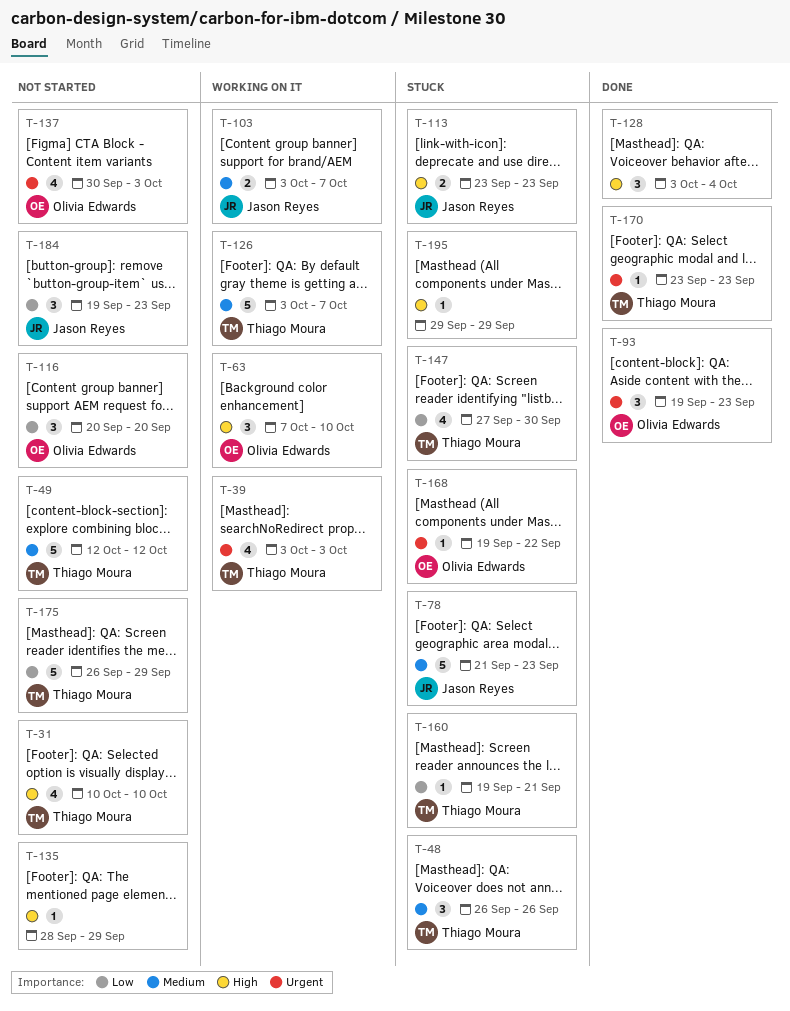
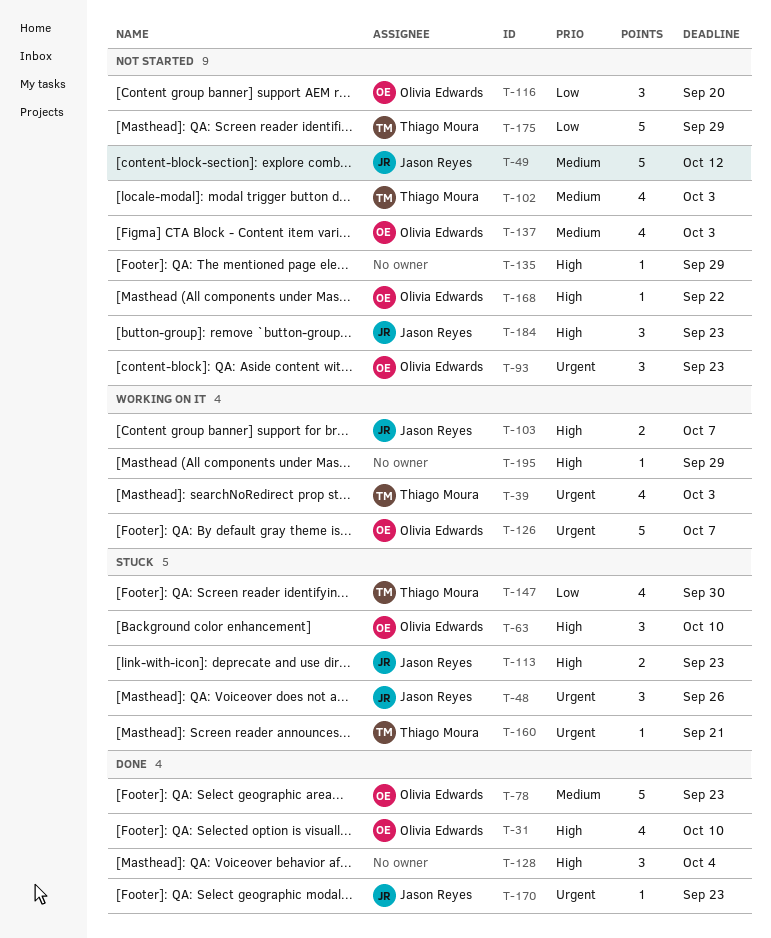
T-31, status: Not started -> Done
T-31, owner: Thiago Moura -> Olivia Edwards
T-48, owner: Thiago Moura -> Jason Reyes
T-48, priority: Medium -> Urgent
T-49, owner: Thiago Moura -> Jason Reyes
T-63, status: Working on it -> Stuck
T-78, status: Stuck -> Done
T-78, owner: Jason Reyes -> Olivia Edwards
T-93, status: Done -> Not started
T-102: none -> present
T-103, priority: Medium -> High
T-126, owner: Thiago Moura -> Olivia Edwards
T-126, priority: Medium -> Urgent
T-137, priority: Urgent -> Medium
T-160, priority: Low -> Urgent
T-168, status: Stuck -> Not started
T-168, priority: Urgent -> High
T-170, owner: Thiago Moura -> Jason Reyes
T-184, priority: Low -> High
T-195, status: Stuck -> Working on it

